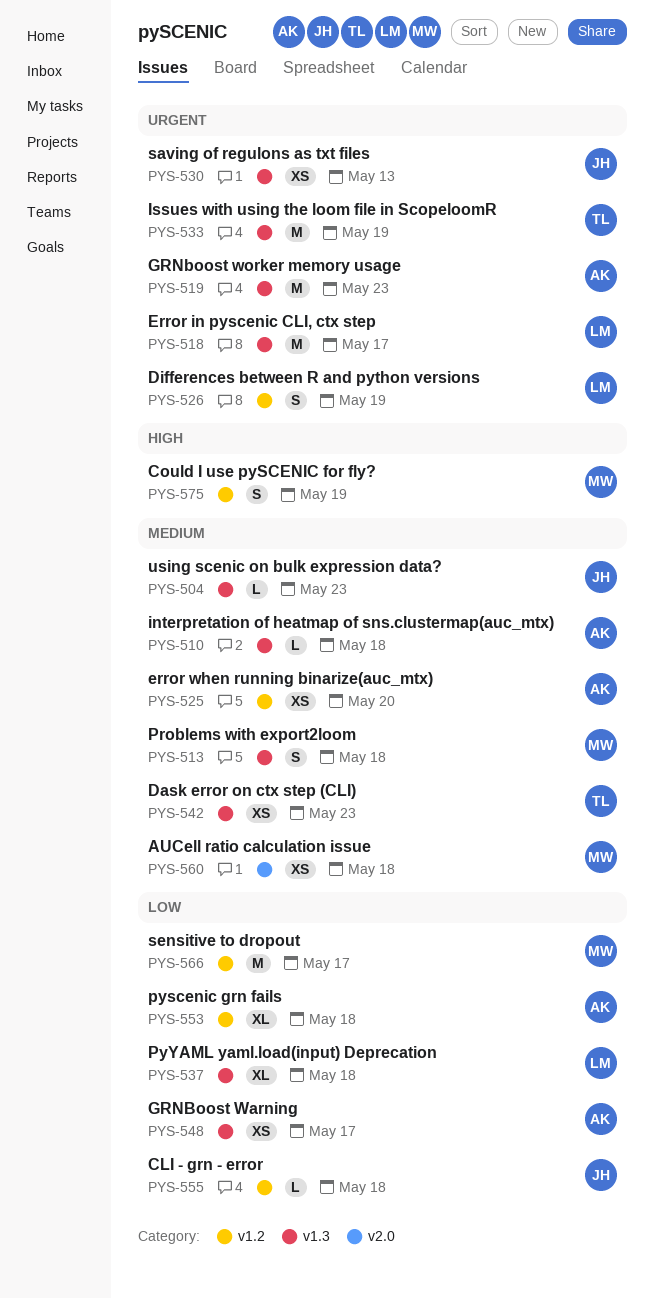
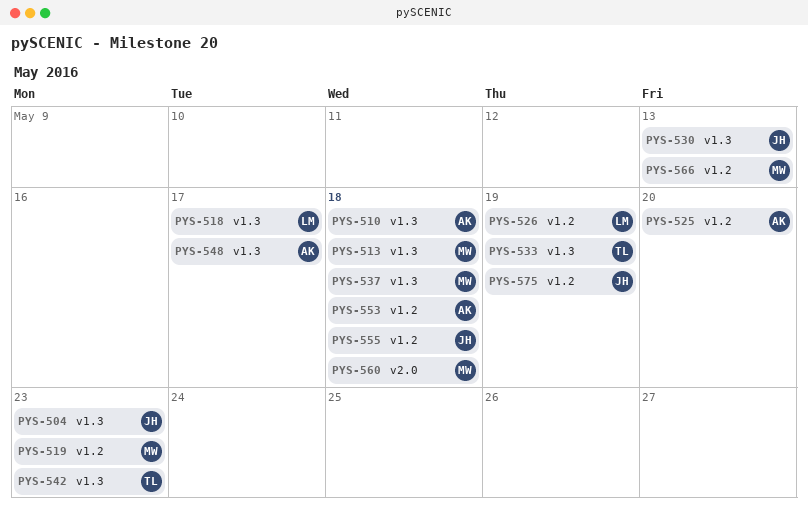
PYS-519, owner: AK -> MW
PYS-519, label: v1.3 -> v1.2
PYS-537, owner: LM -> MW
PYS-566, due: May 17 -> May 13
PYS-575, owner: MW -> JH

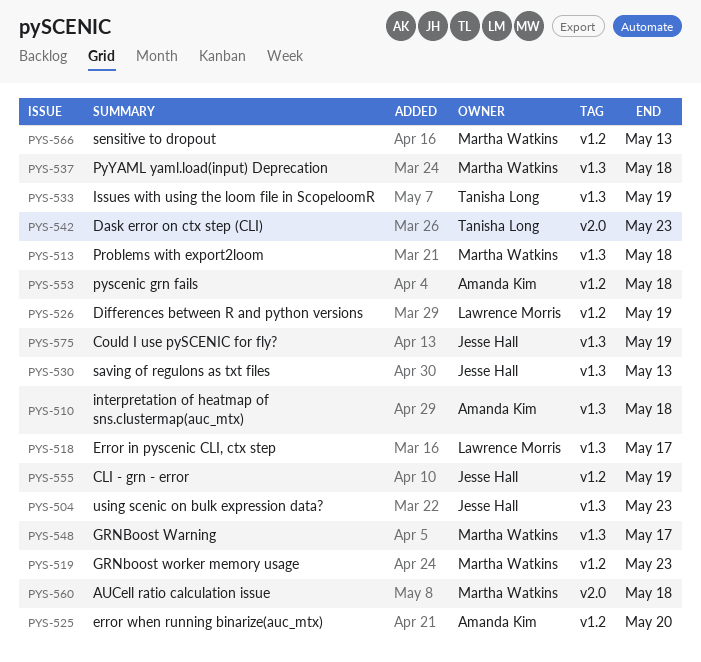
PYS-542, label: v1.3 -> v2.0
PYS-548, owner: Amanda Kim -> Martha Watkins
PYS-555, due: May 18 -> May 19
PYS-575, label: v1.2 -> v1.3

